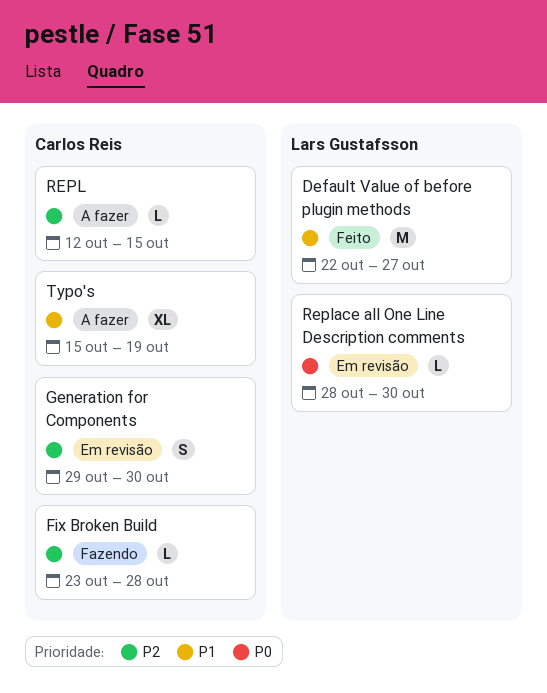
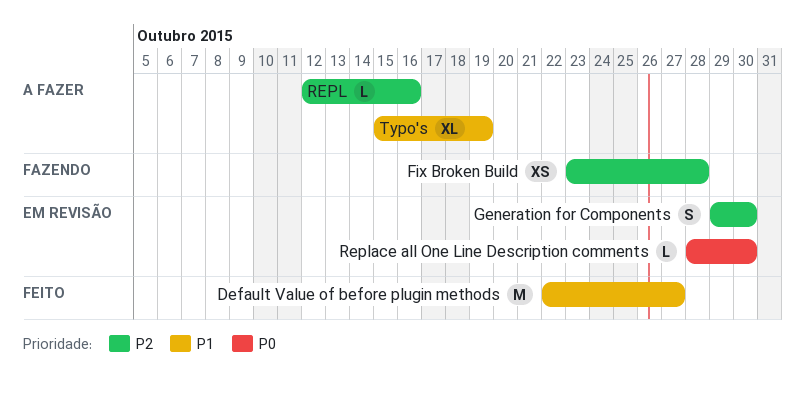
Fix Broken Build, estimate: L -> XS
REPL, due: Oct 15 -> Oct 16

